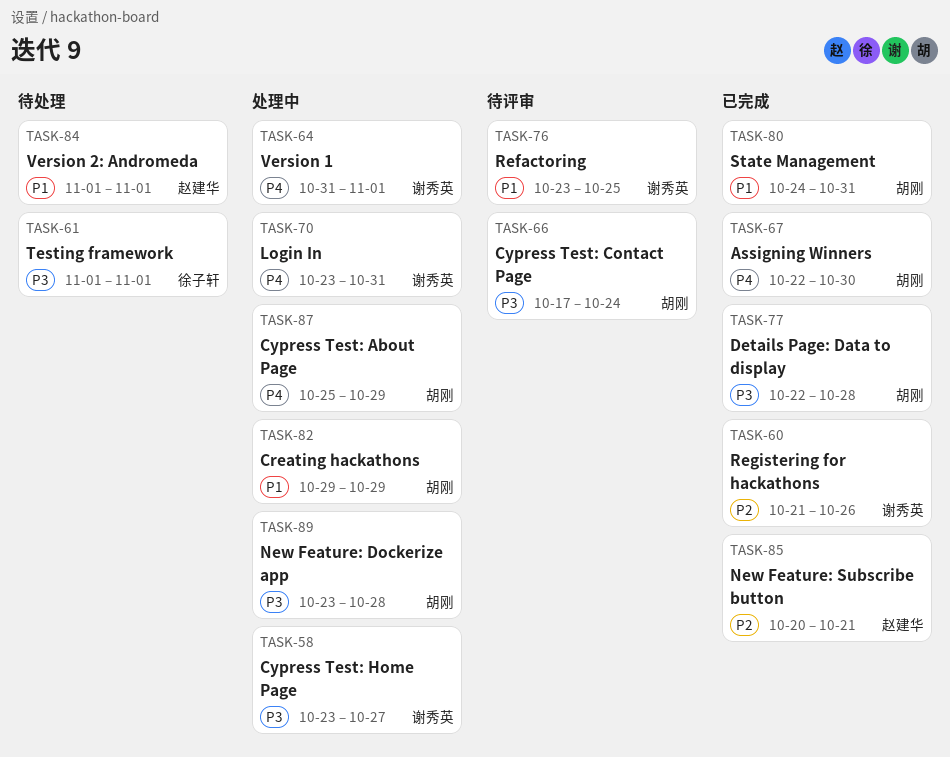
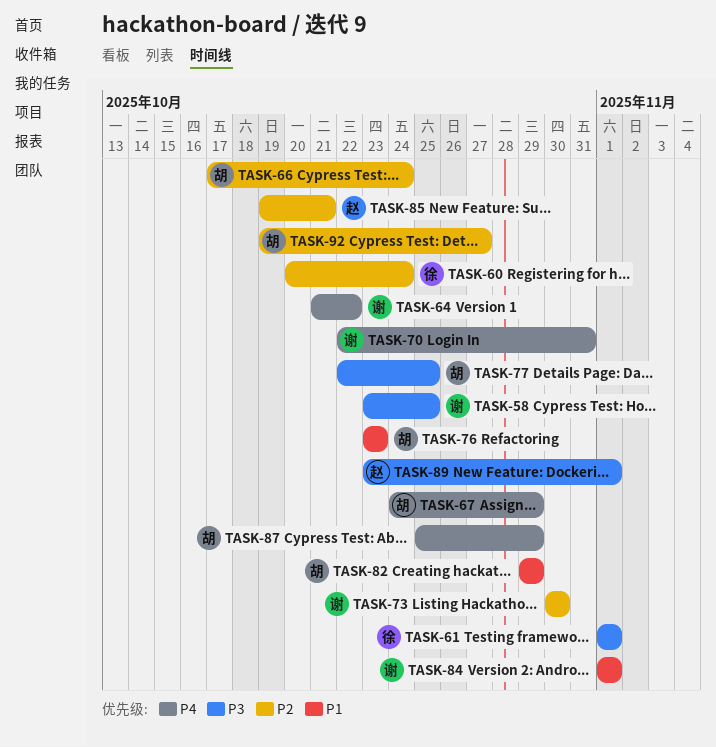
TASK-58, due: Oct 27 -> Oct 25
TASK-60, owner: 谢秀英 -> 徐子轩
TASK-60, start: Oct 21 -> Oct 20
TASK-60, due: Oct 26 -> Oct 24
TASK-64, start: Oct 31 -> Oct 21
TASK-64, due: Nov 1 -> Oct 22
TASK-66, priority: P3 -> P2
TASK-67, start: Oct 22 -> Oct 24
TASK-67, due: Oct 30 -> Oct 29
TASK-70, start: Oct 23 -> Oct 22
TASK-73: none -> present
TASK-76, owner: 谢秀英 -> 胡刚
TASK-76, due: Oct 25 -> Oct 23
TASK-77, due: Oct 28 -> Oct 25
TASK-80: present -> none
TASK-84, owner: 赵建华 -> 谢秀英
TASK-85, start: Oct 20 -> Oct 19
TASK-89, owner: 胡刚 -> 赵建华
TASK-89, due: Oct 28 -> Nov 1
TASK-92: none -> present

